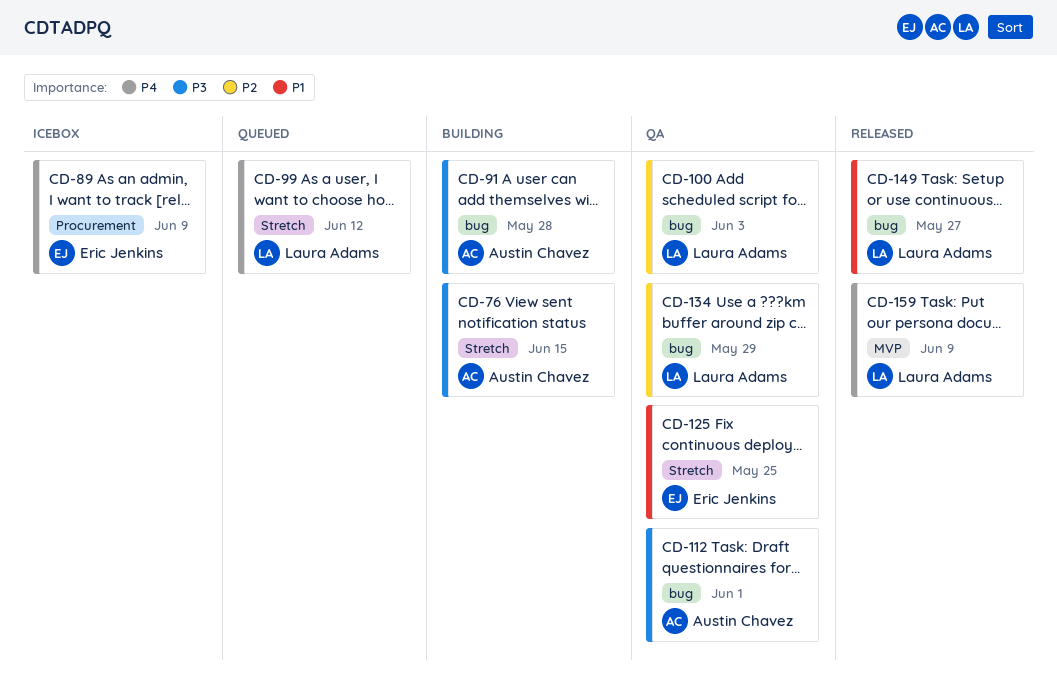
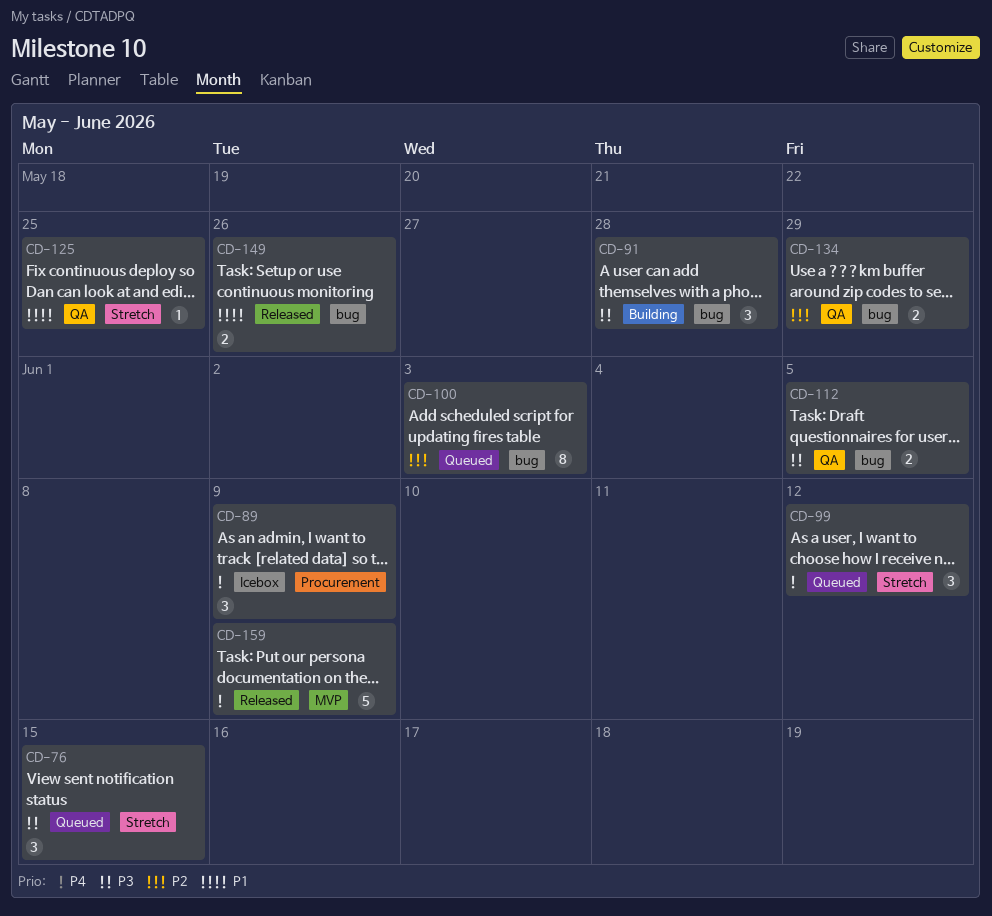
CD-76, status: Building -> Queued
CD-100, status: QA -> Queued
CD-112, due: Jun 1 -> Jun 5
CD-149, due: May 27 -> May 26

